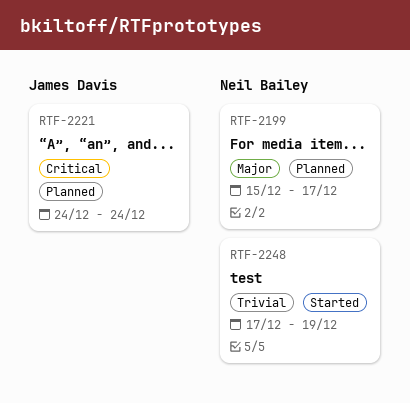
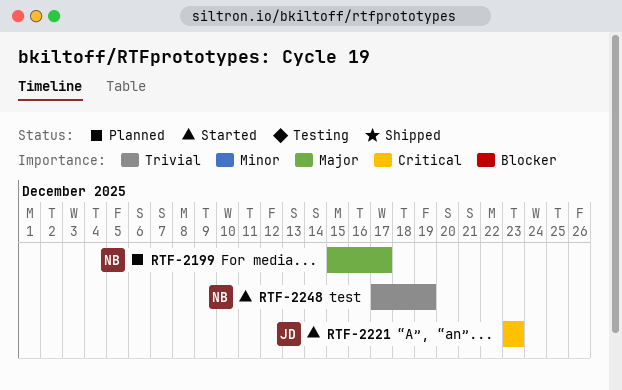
RTF-2221, status: Planned -> Started
RTF-2221, start: Dec 24 -> Dec 23
RTF-2221, due: Dec 24 -> Dec 23

